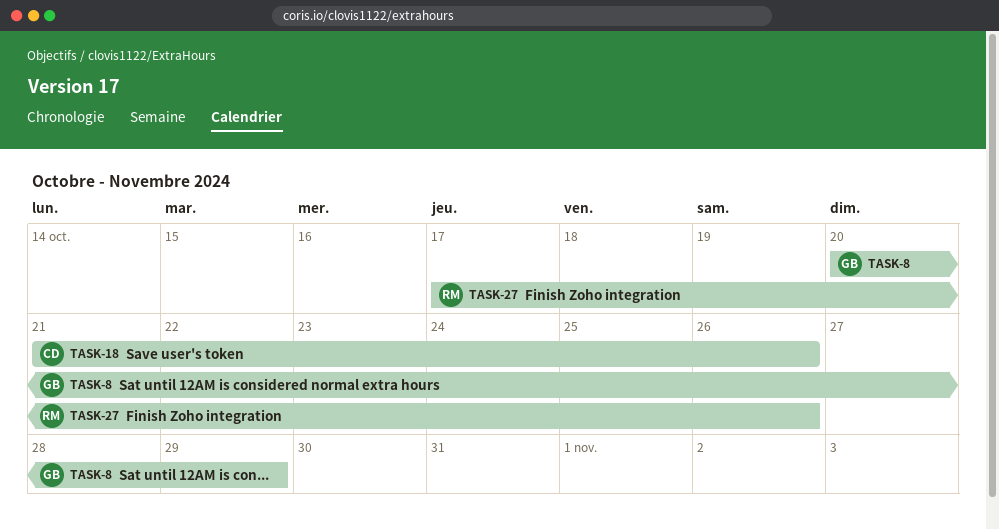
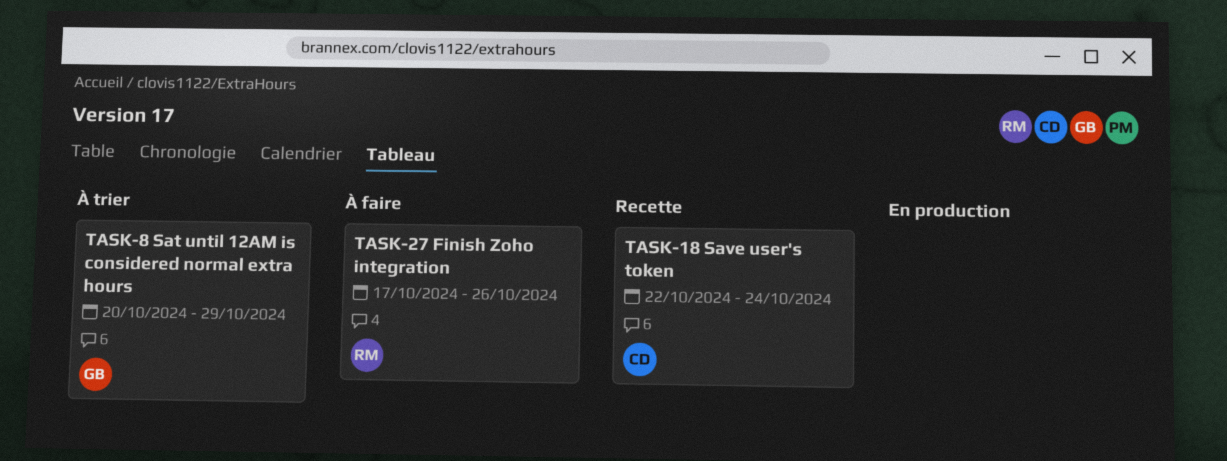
TASK-18, start: Oct 21 -> Oct 22
TASK-18, due: Oct 26 -> Oct 24

